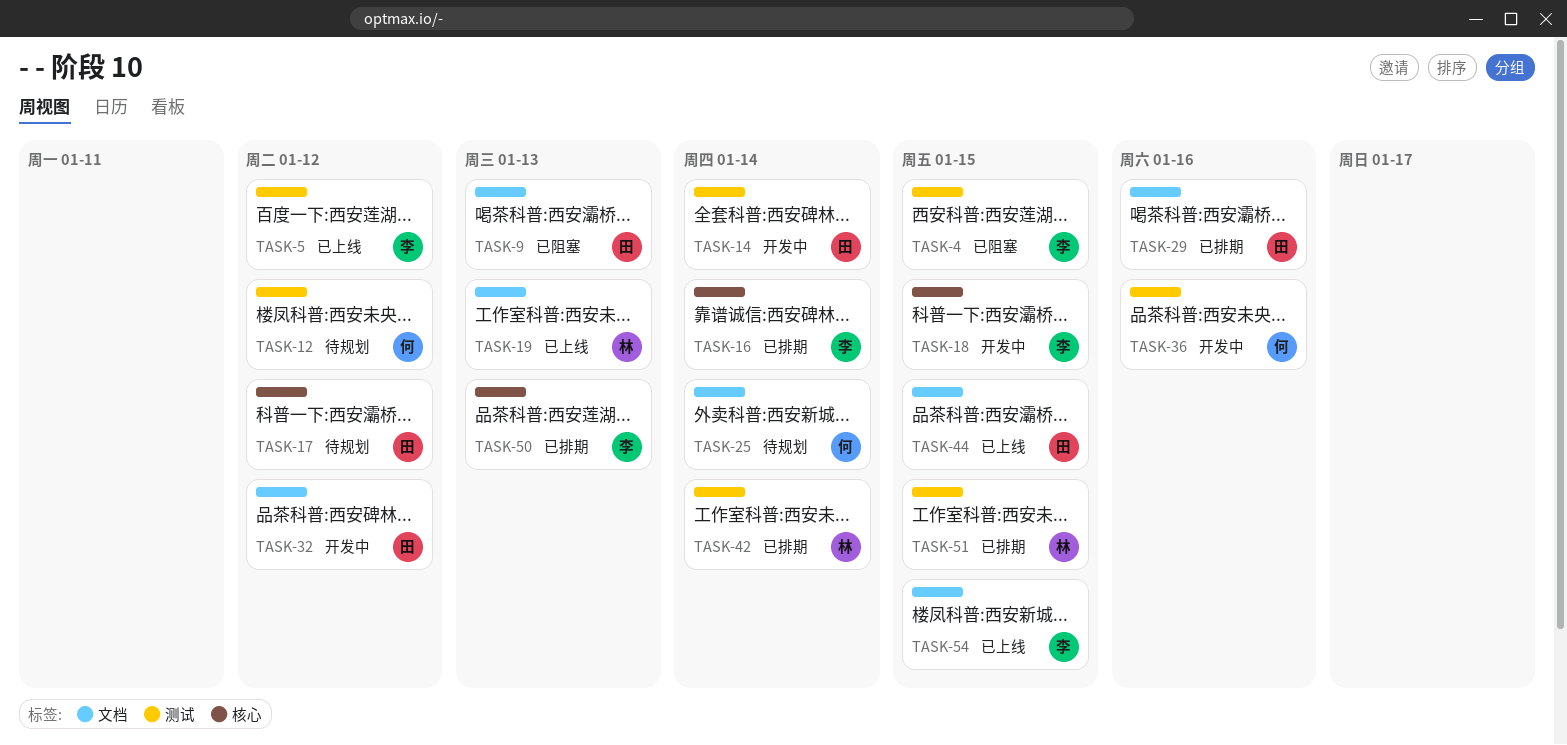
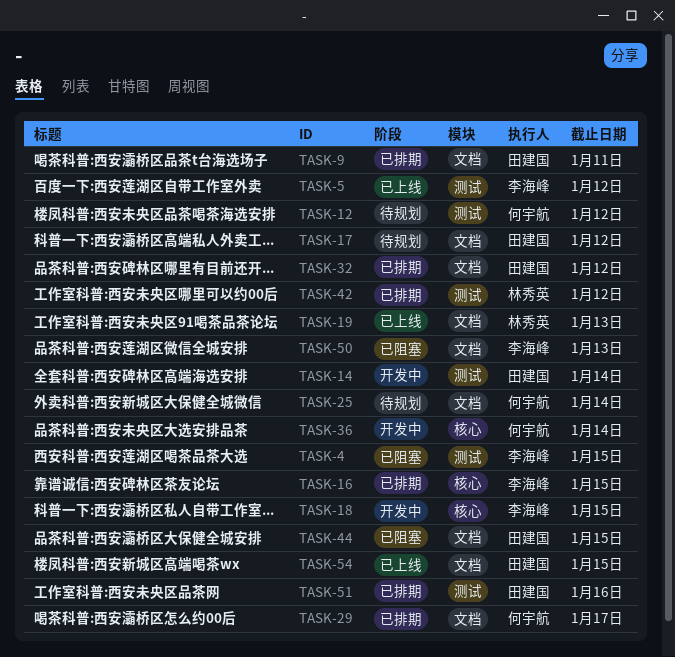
TASK-9, status: 已阻塞 -> 已排期
TASK-9, due: Jan 13 -> Jan 11
TASK-16, due: Jan 14 -> Jan 15
TASK-17, label: 核心 -> 文档
TASK-29, owner: 田建国 -> 何宇航
TASK-29, due: Jan 16 -> Jan 17
TASK-32, status: 开发中 -> 已排期
TASK-36, label: 测试 -> 核心
TASK-36, due: Jan 16 -> Jan 14
TASK-42, due: Jan 14 -> Jan 12
TASK-44, status: 已上线 -> 已阻塞
TASK-50, status: 已排期 -> 已阻塞
TASK-50, label: 核心 -> 文档
TASK-51, owner: 林秀英 -> 田建国
TASK-51, due: Jan 15 -> Jan 16
TASK-54, owner: 李海峰 -> 田建国

